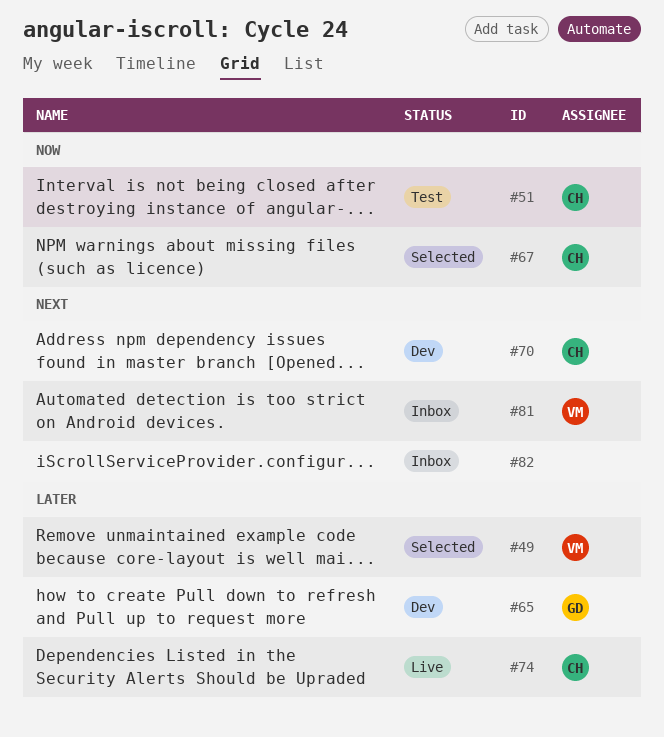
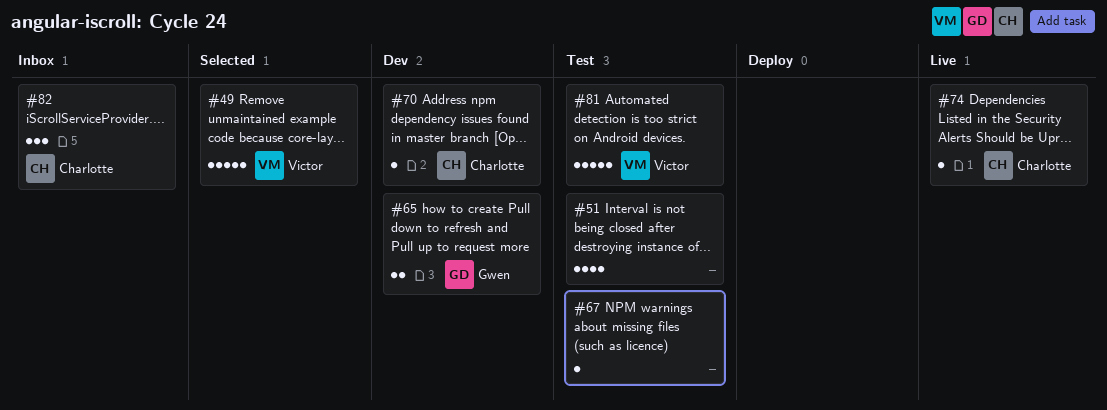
#51, owner: Charlotte -> none
#67, status: Selected -> Test
#67, owner: Charlotte -> none
#81, status: Inbox -> Test
#82, owner: none -> Charlotte

